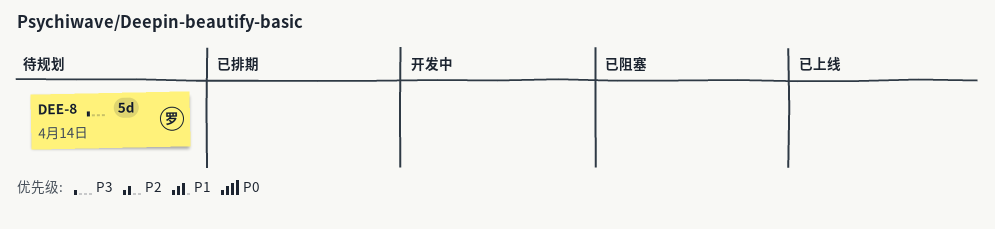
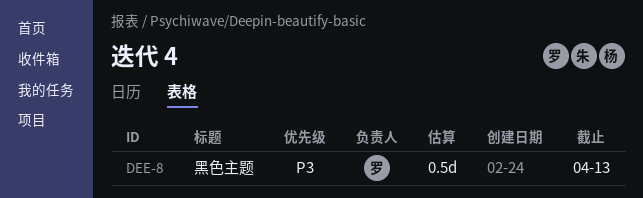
DEE-8, estimate: 5d -> 0.5d
DEE-8, due: Apr 14 -> Apr 13

